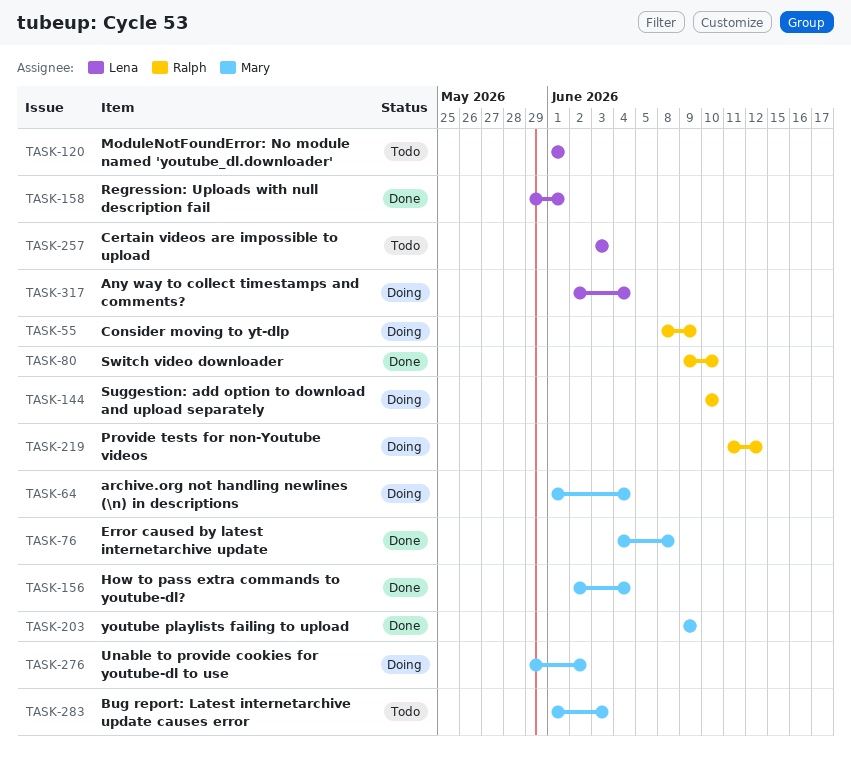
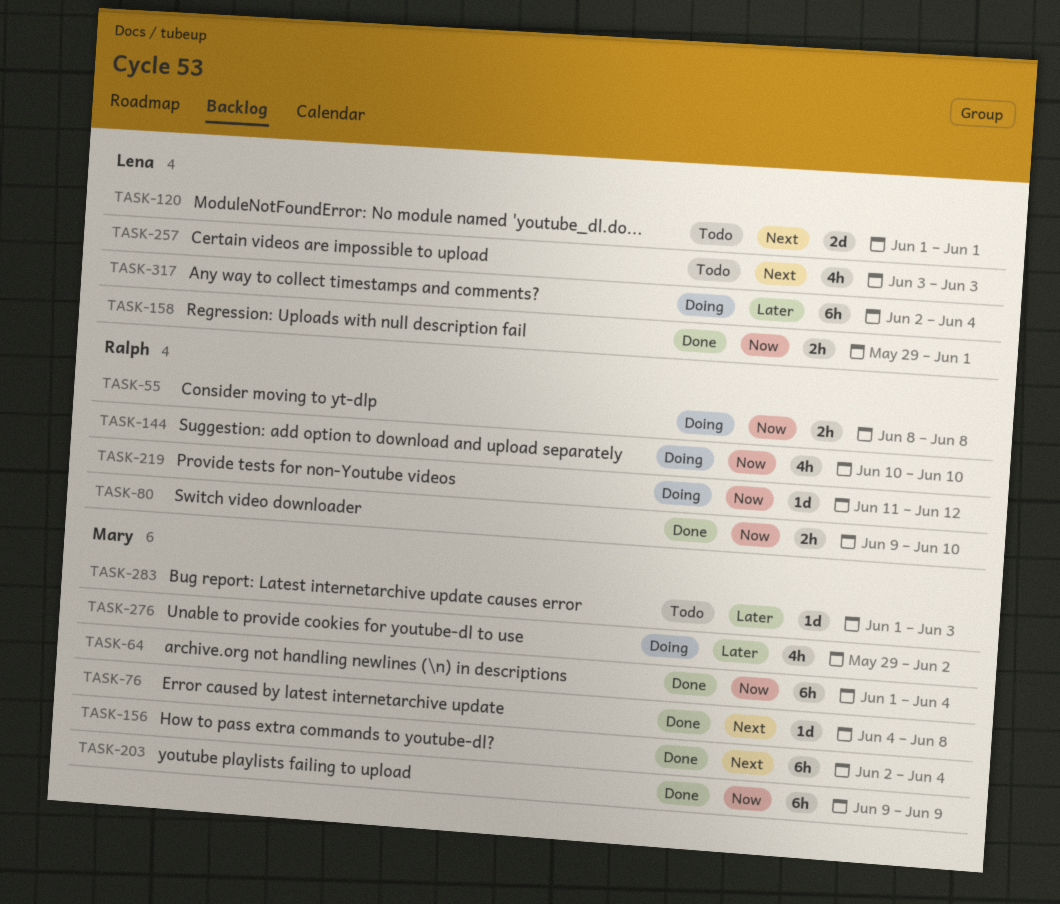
TASK-55, due: Jun 9 -> Jun 8
TASK-64, status: Doing -> Done

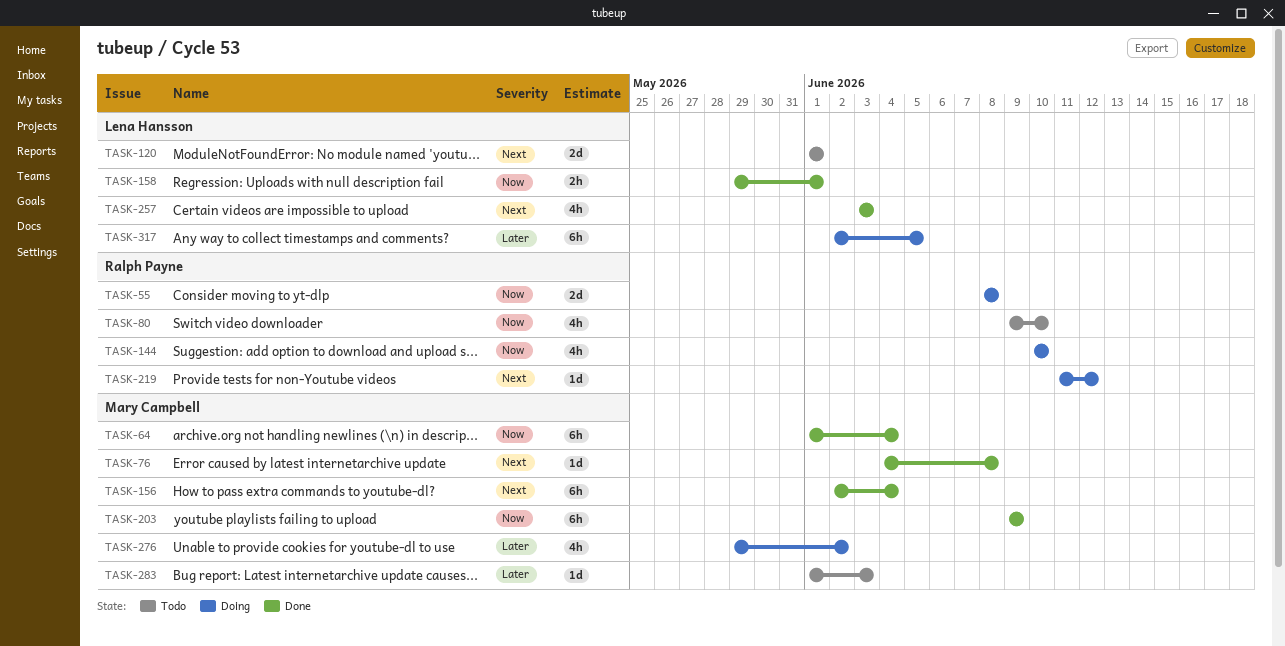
TASK-55, estimate: 2h -> 2d
TASK-80, status: Done -> Todo
TASK-80, estimate: 2h -> 4h
TASK-219, priority: Now -> Next
TASK-257, status: Todo -> Done
TASK-317, due: Jun 4 -> Jun 5

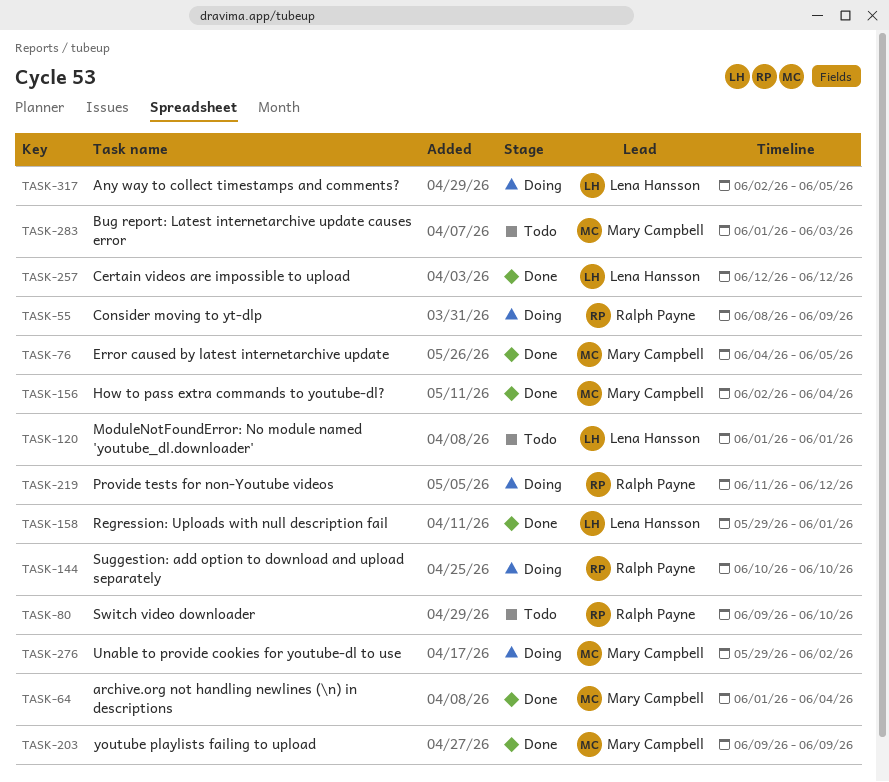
TASK-55, due: Jun 8 -> Jun 9
TASK-76, due: Jun 8 -> Jun 5
TASK-257, start: Jun 3 -> Jun 12
TASK-257, due: Jun 3 -> Jun 12

